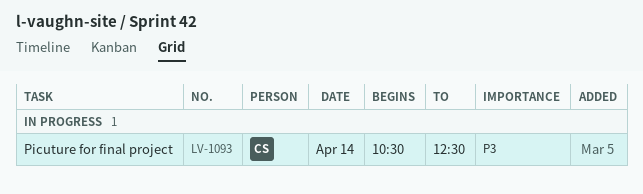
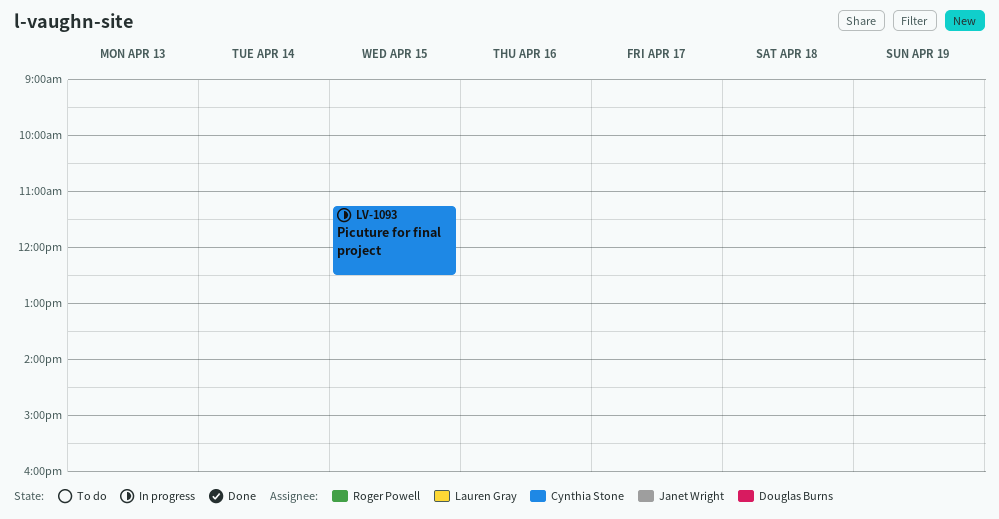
LV-1093, day: Apr 14 -> Apr 15
LV-1093, begins: 10:30 -> 11:15

